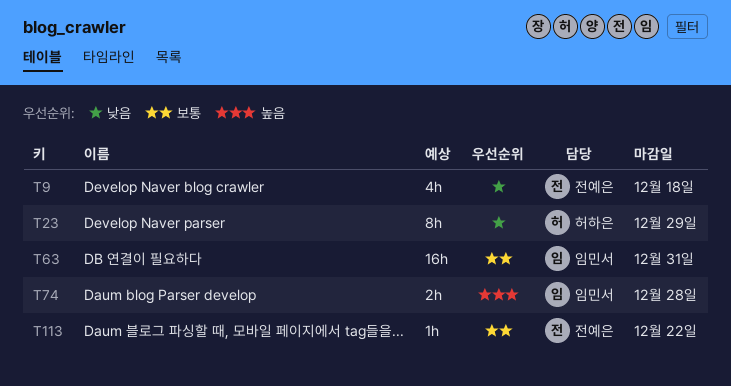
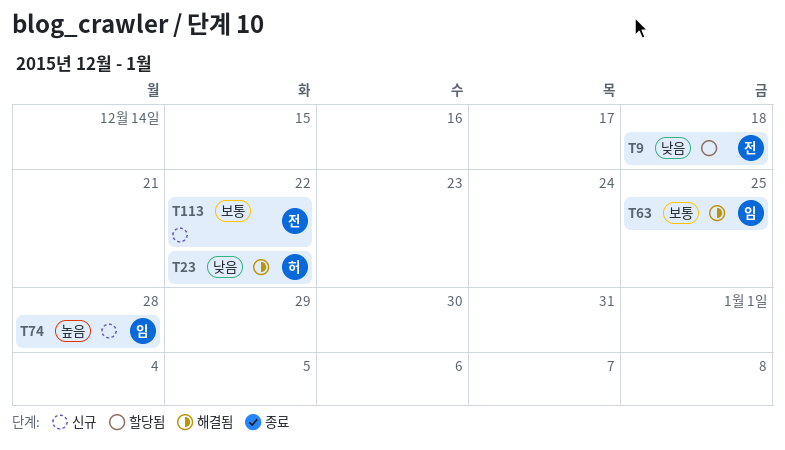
T23, due: Dec 29 -> Dec 22
T63, due: Dec 31 -> Dec 25

